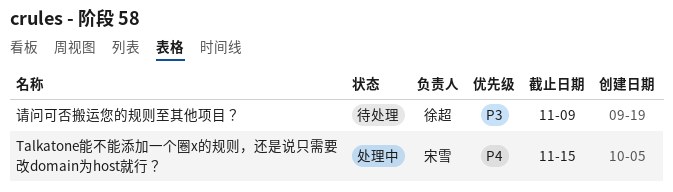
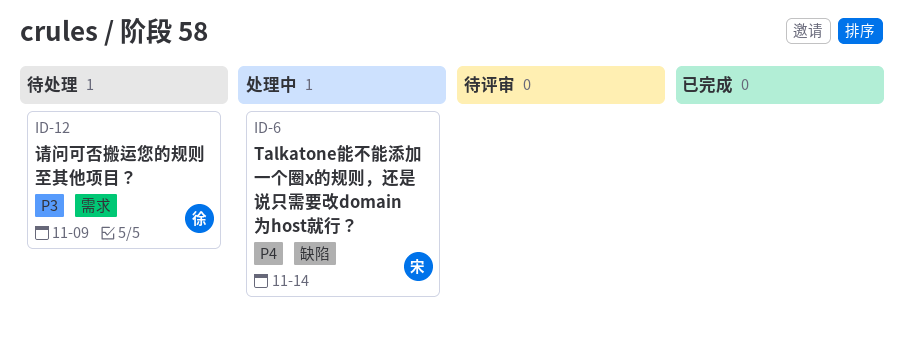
Talkatone能不能添加一个圈x的规则，还是说只需要改domain为host就行？, due: Nov 15 -> Nov 14

